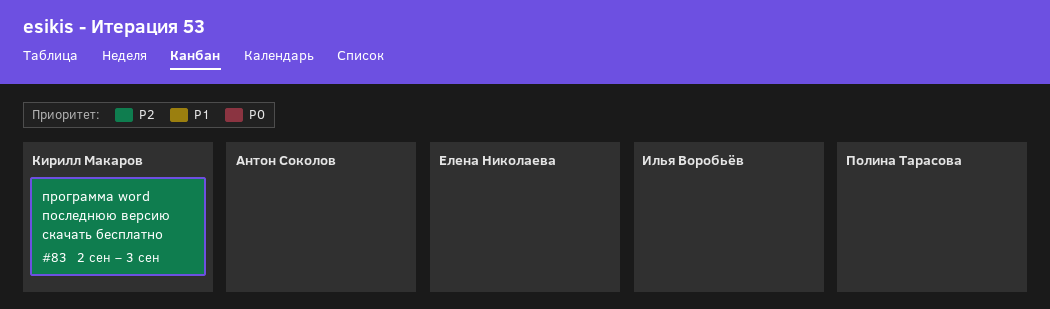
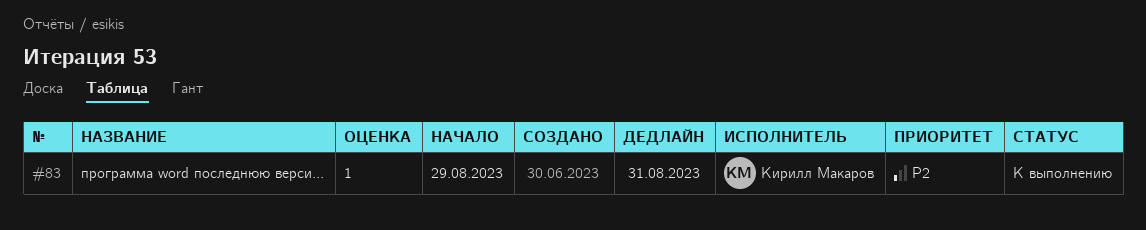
#83, start: Sep 2 -> Aug 29
#83, due: Sep 3 -> Aug 31

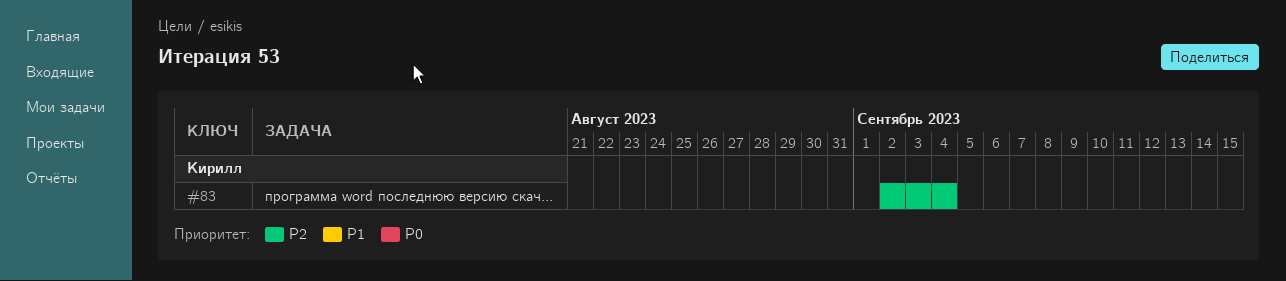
#83, start: Aug 29 -> Sep 2
#83, due: Aug 31 -> Sep 4

